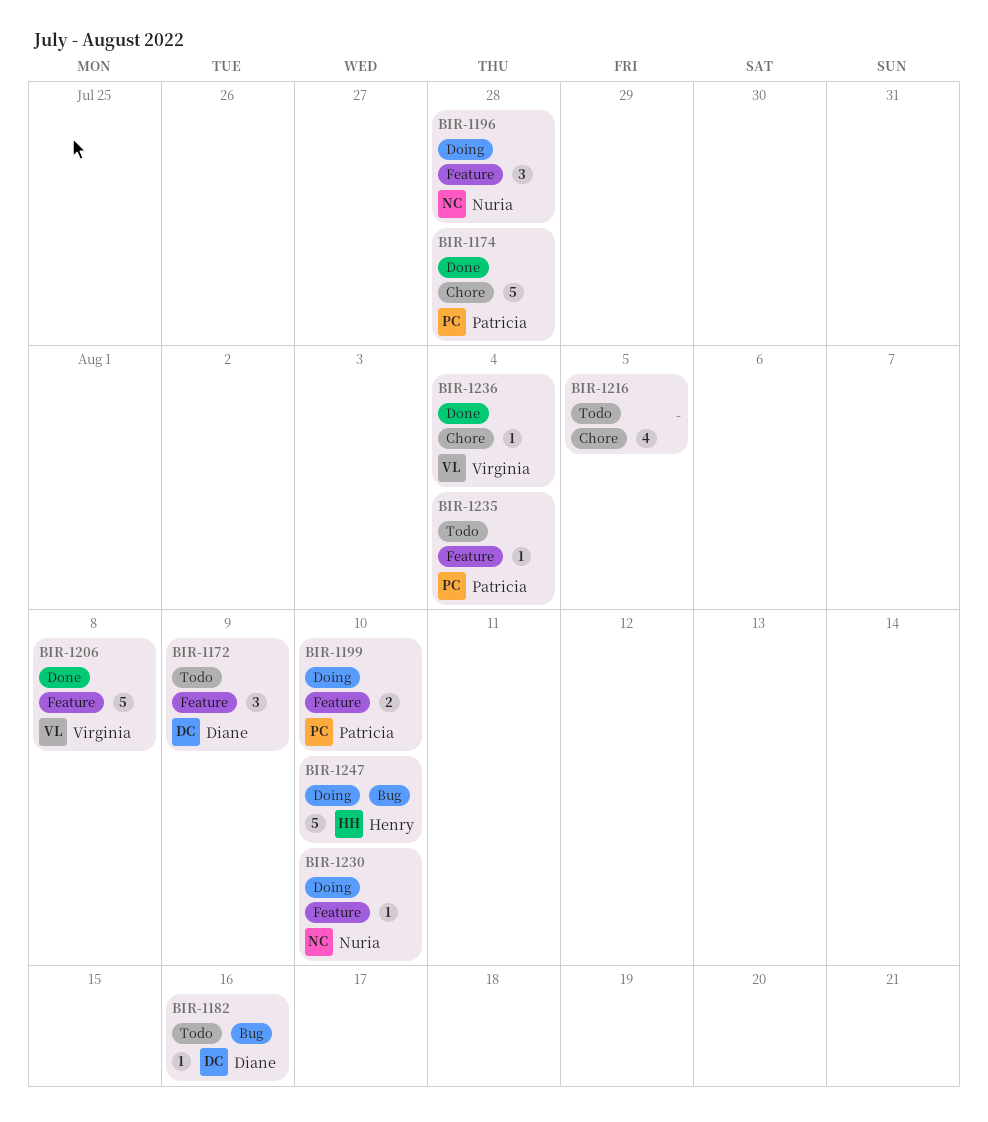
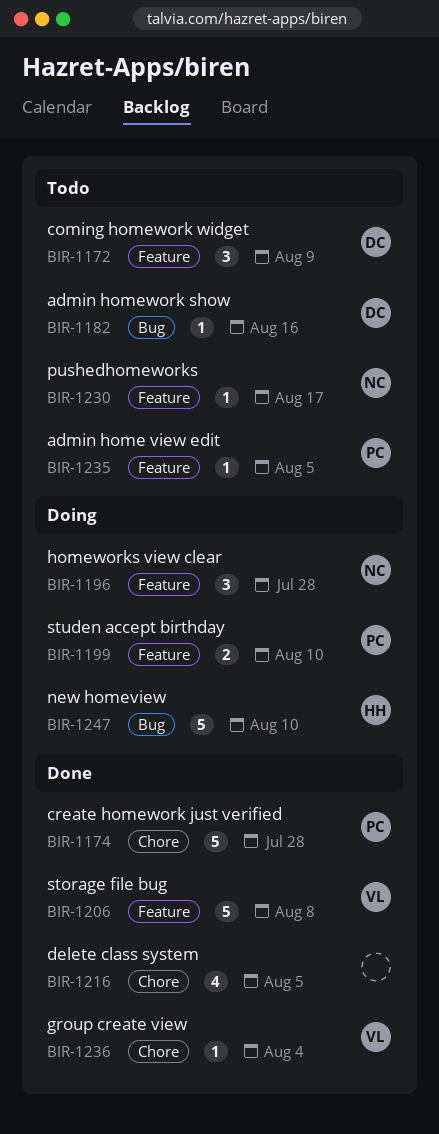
BIR-1216, status: Todo -> Done
BIR-1230, status: Doing -> Todo
BIR-1230, due: Aug 10 -> Aug 17
BIR-1235, due: Aug 4 -> Aug 5

